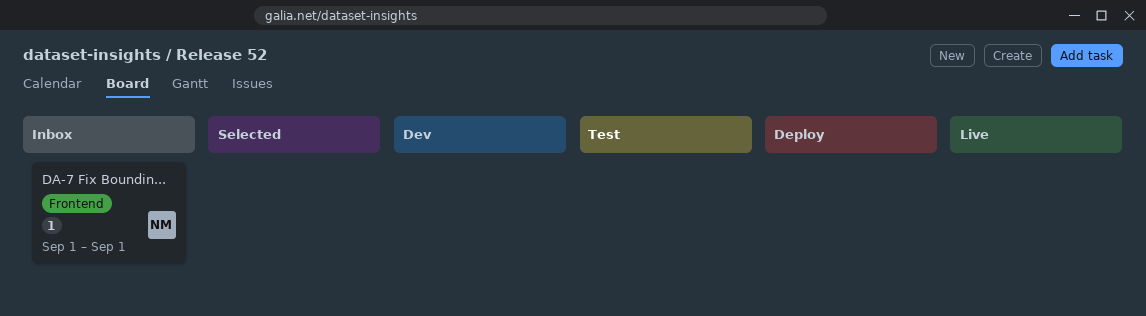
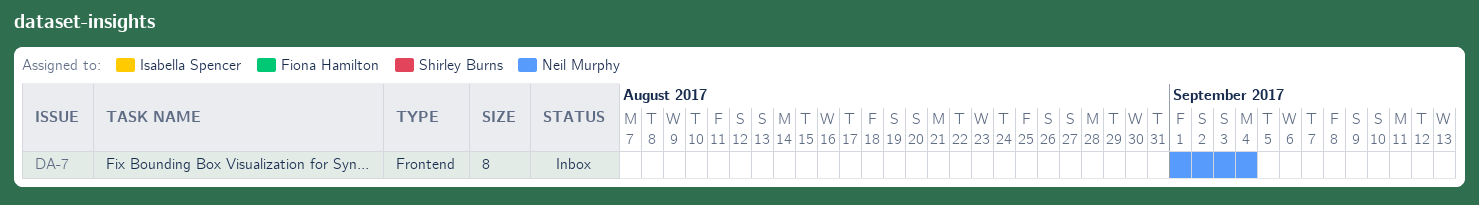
DA-7, estimate: 1 -> 8
DA-7, due: Sep 1 -> Sep 4

